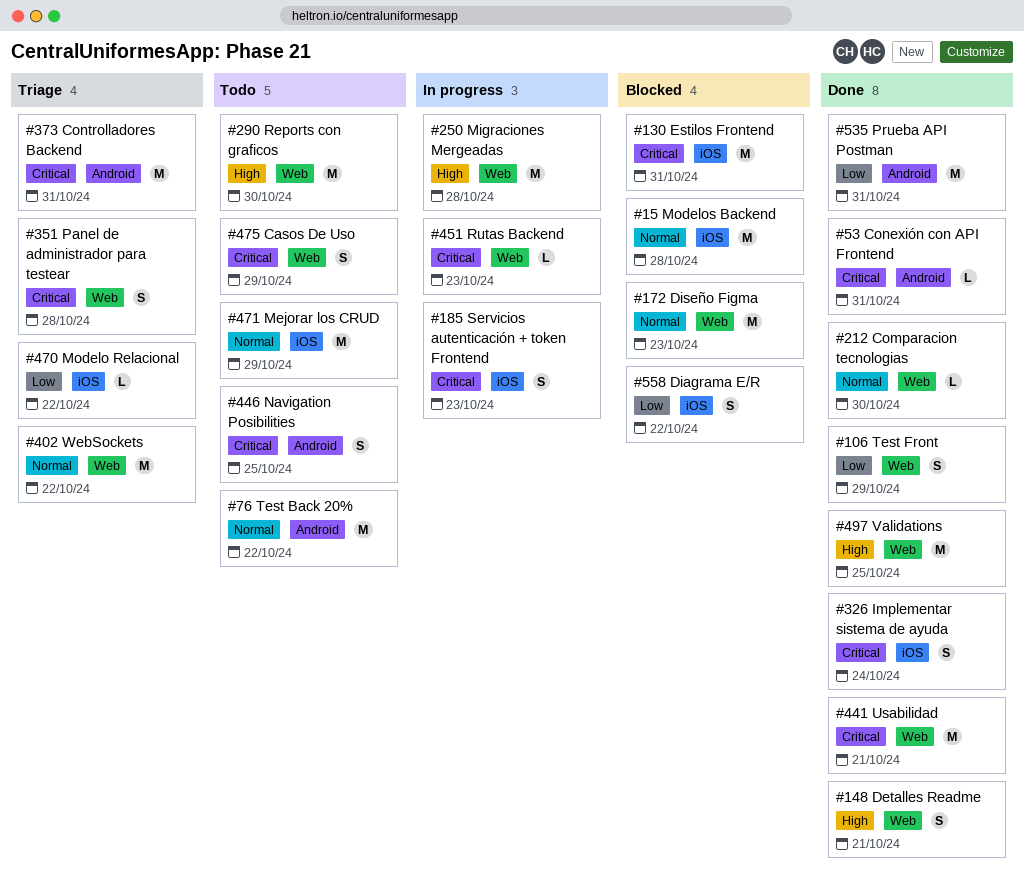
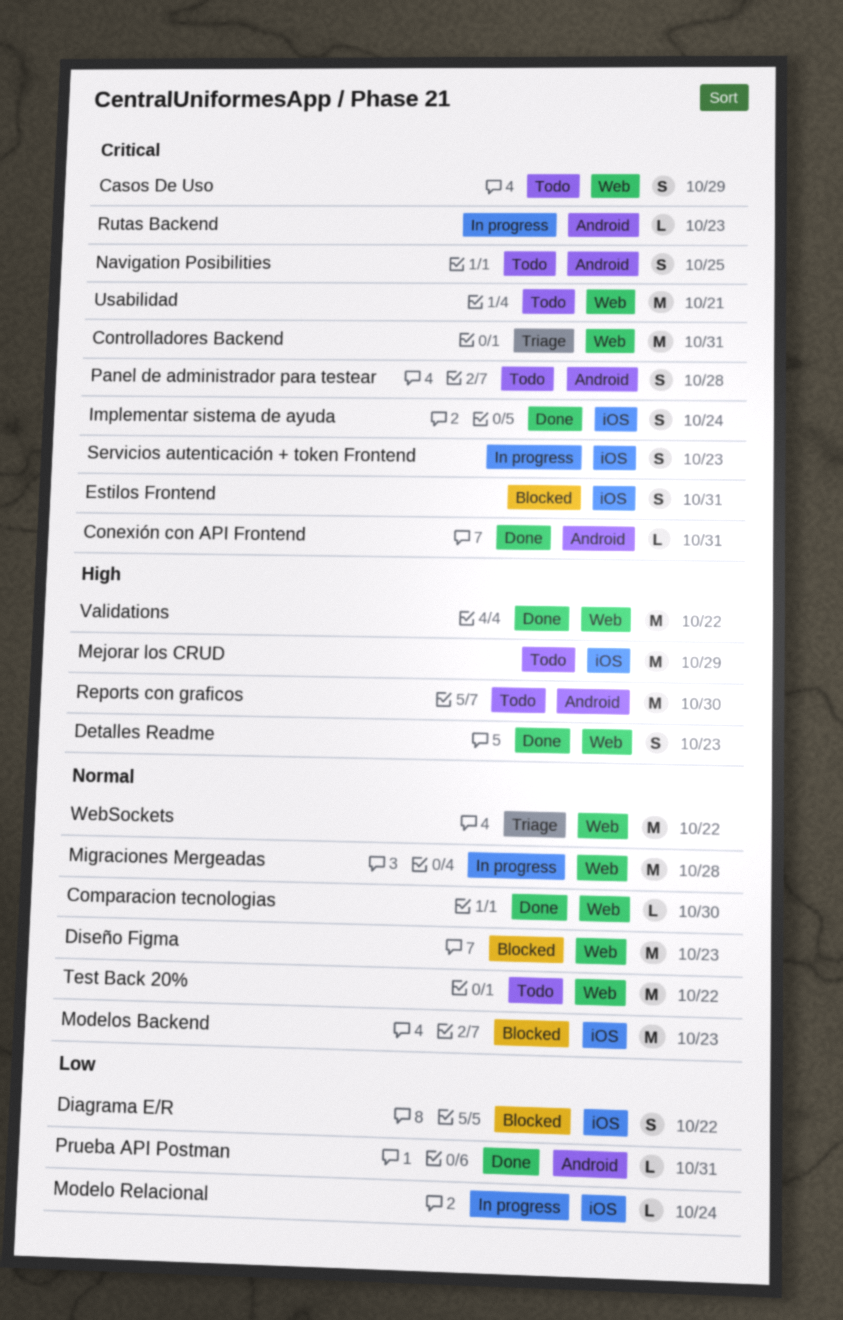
Controlladores Backend, label: Android -> Web
Detalles Readme, due: Oct 21 -> Oct 23
Estilos Frontend, estimate: M -> S
Mejorar los CRUD, priority: Normal -> High
Migraciones Mergeadas, priority: High -> Normal
Modelo Relacional, status: Triage -> In progress
Modelo Relacional, due: Oct 22 -> Oct 24
Modelos Backend, due: Oct 28 -> Oct 23
Panel de administrador para testear, status: Triage -> Todo
Panel de administrador para testear, label: Web -> Android
Prueba API Postman, estimate: M -> L
Reports con graficos, label: Web -> Android
Rutas Backend, label: Web -> Android
Test Back 20%, label: Android -> Web
Test Front: present -> none
Usabilidad, status: Done -> Todo
Validations, due: Oct 25 -> Oct 22

